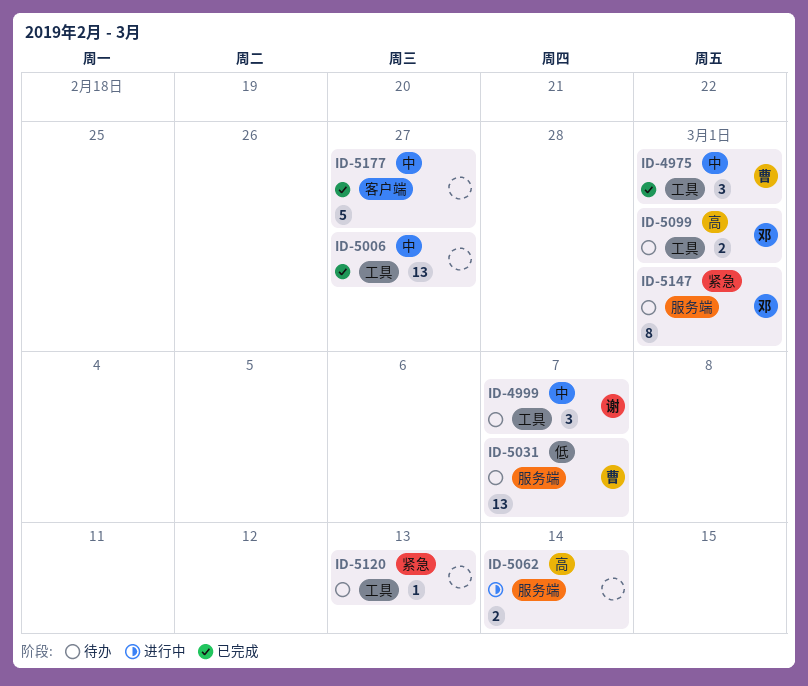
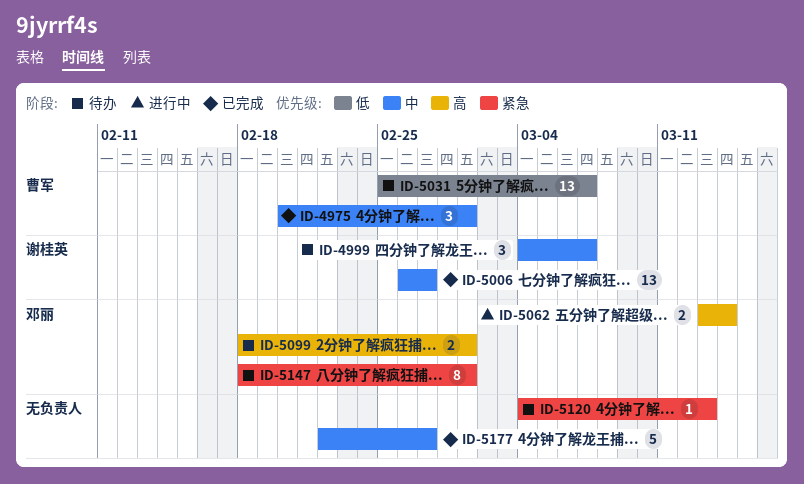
ID-5006, owner: none -> 谢桂英
ID-5062, owner: none -> 邓丽

